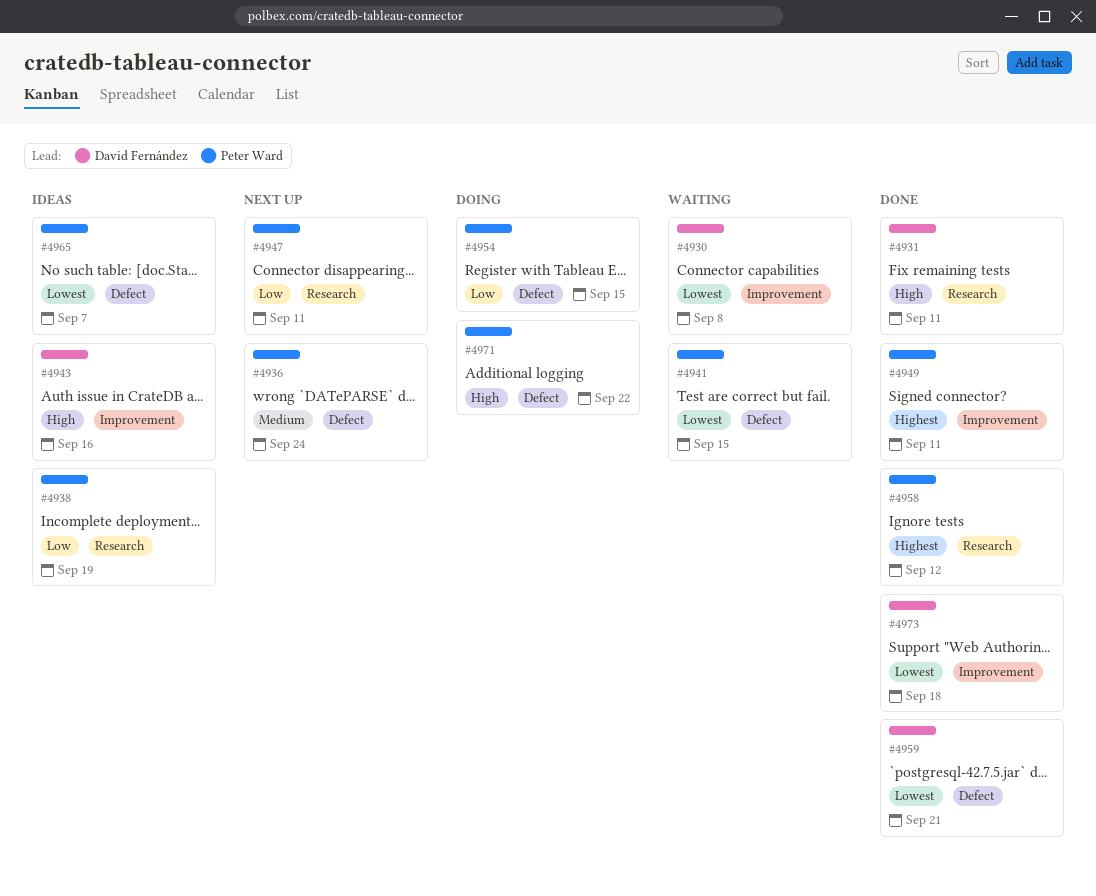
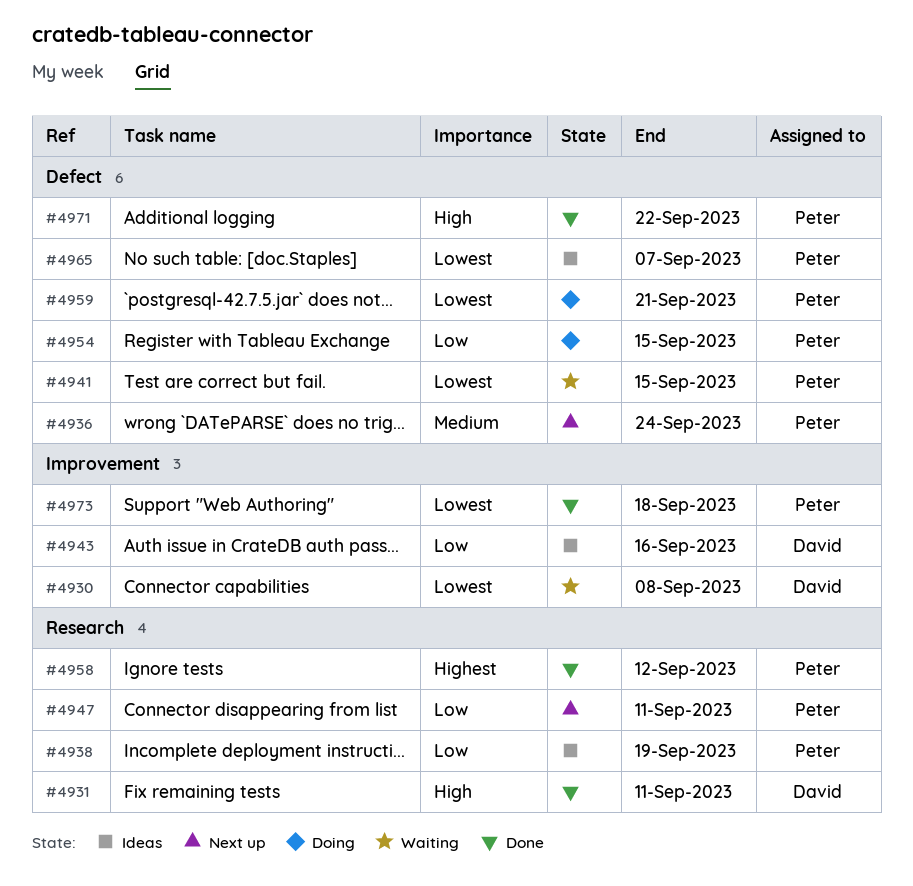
#4943, priority: High -> Low
#4949: present -> none
#4959, status: Done -> Doing
#4959, owner: David Fernández -> Peter Ward
#4971, status: Doing -> Done
#4973, owner: David Fernández -> Peter Ward

